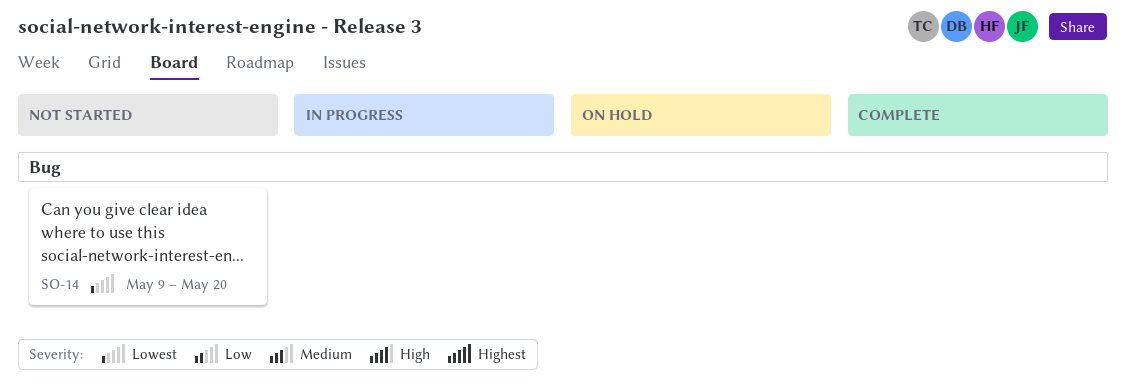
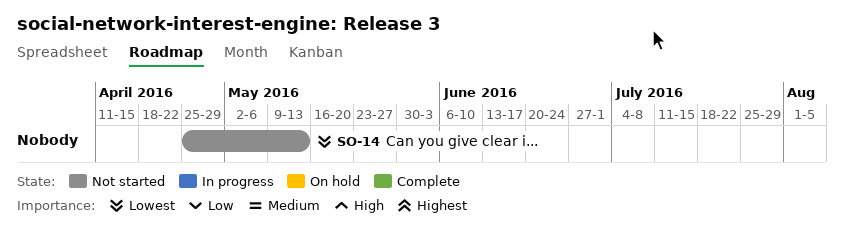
SO-14, start: May 9 -> Apr 25
SO-14, due: May 20 -> May 13

